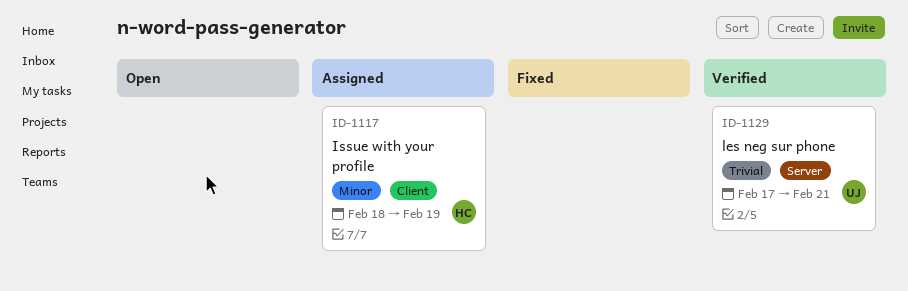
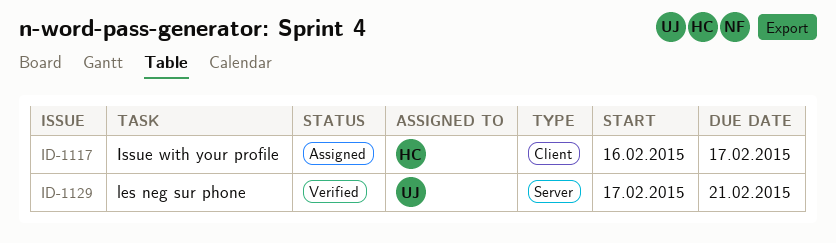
ID-1117, start: Feb 18 -> Feb 16
ID-1117, due: Feb 19 -> Feb 17

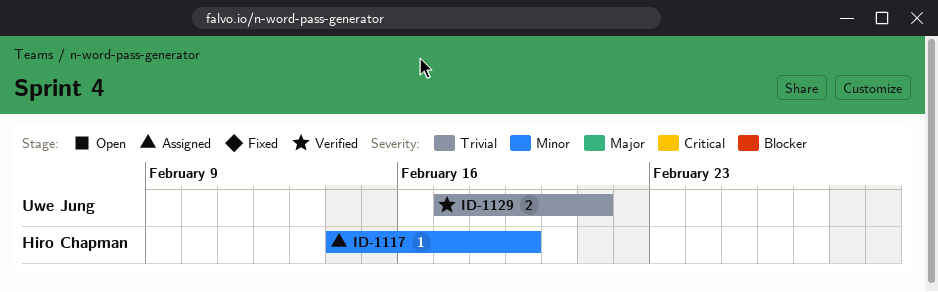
ID-1117, start: Feb 16 -> Feb 14
ID-1117, due: Feb 17 -> Feb 19

